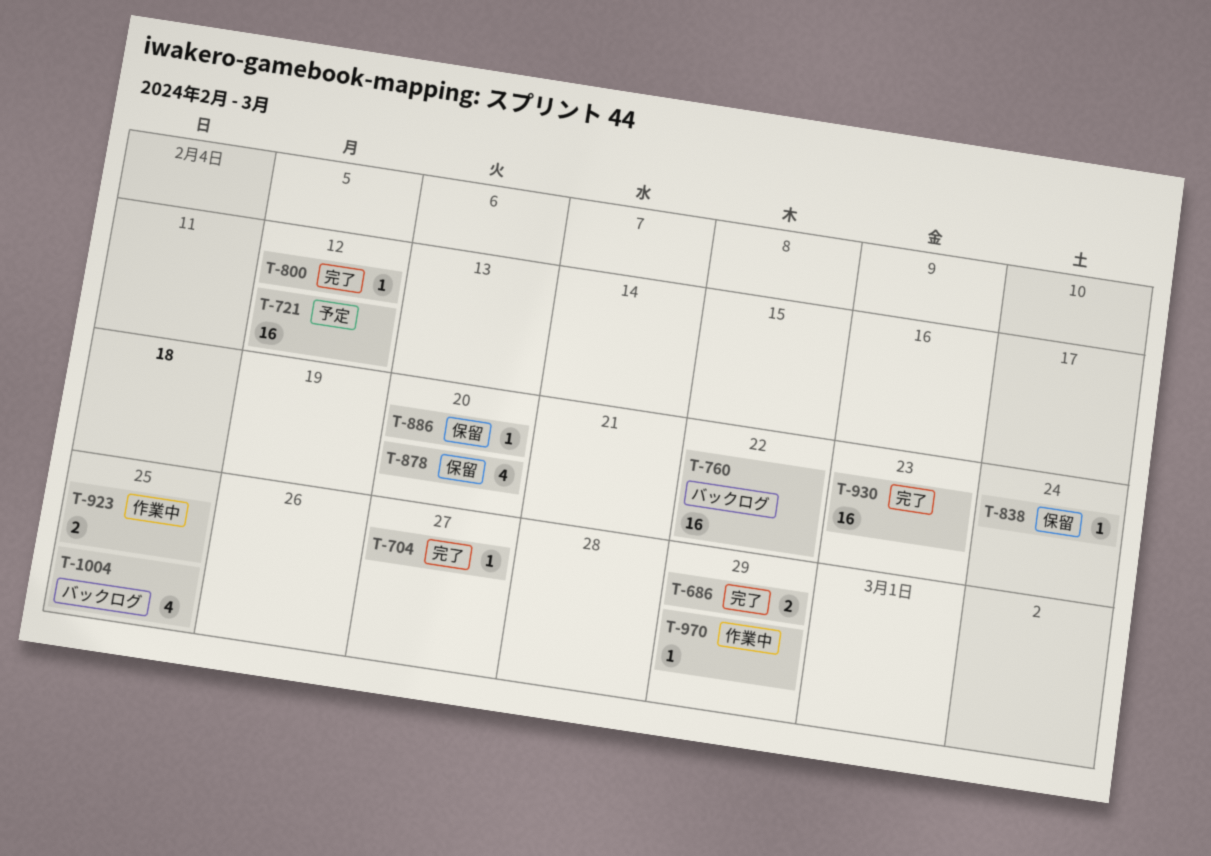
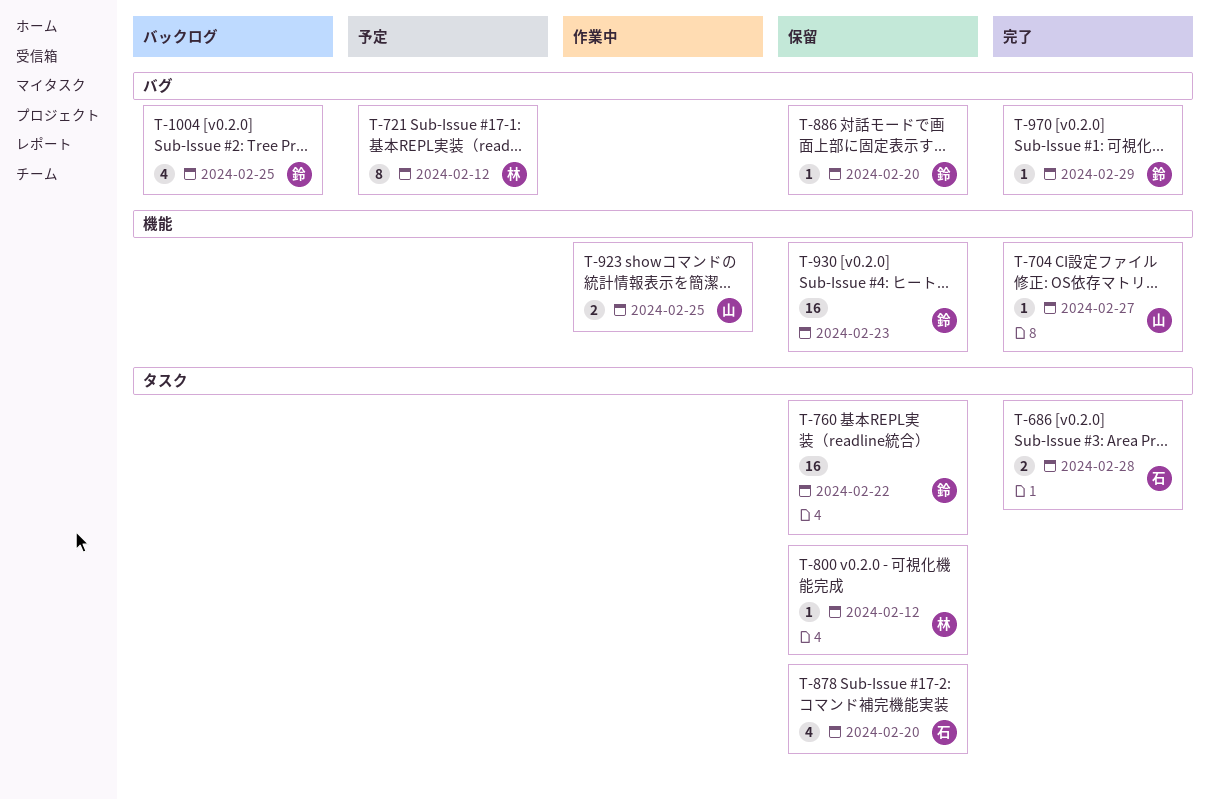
T-686, due: Feb 29 -> Feb 28
T-721, estimate: 16 -> 8
T-760, status: バックログ -> 保留
T-800, status: 完了 -> 保留
T-838: present -> none
T-930, status: 完了 -> 保留
T-970, status: 作業中 -> 完了

